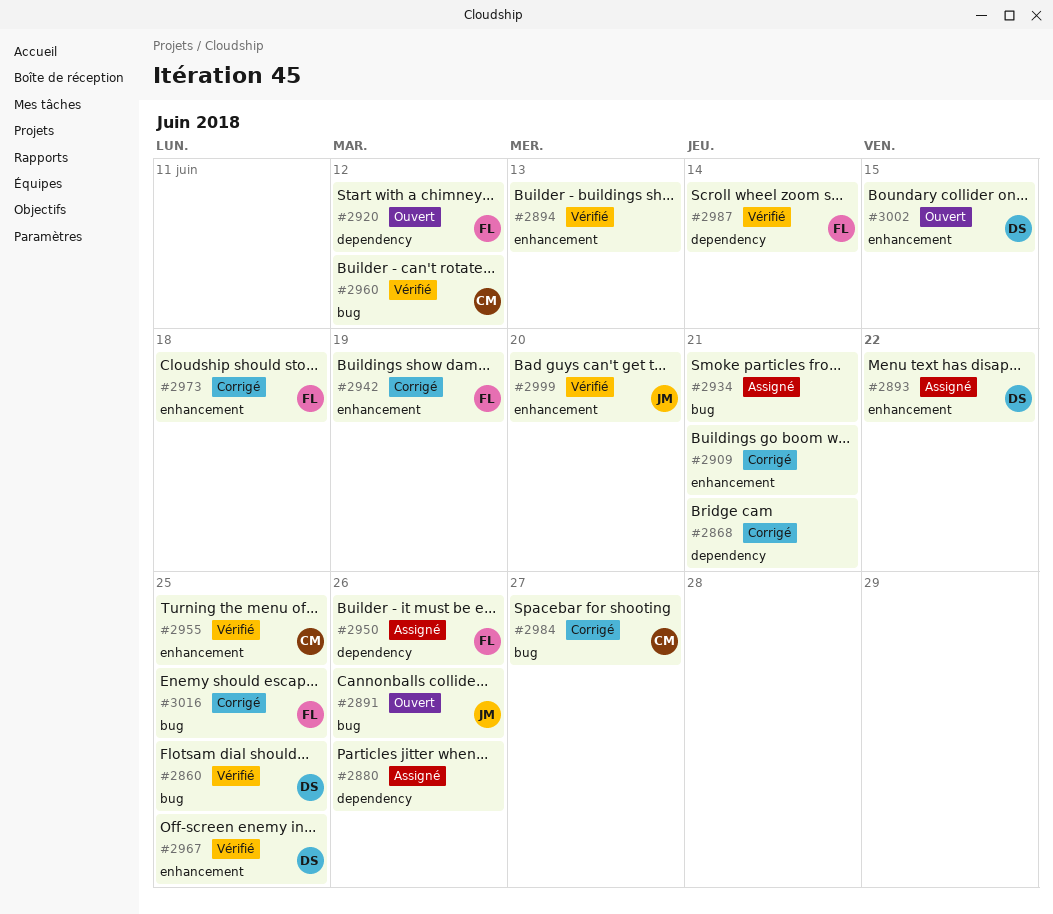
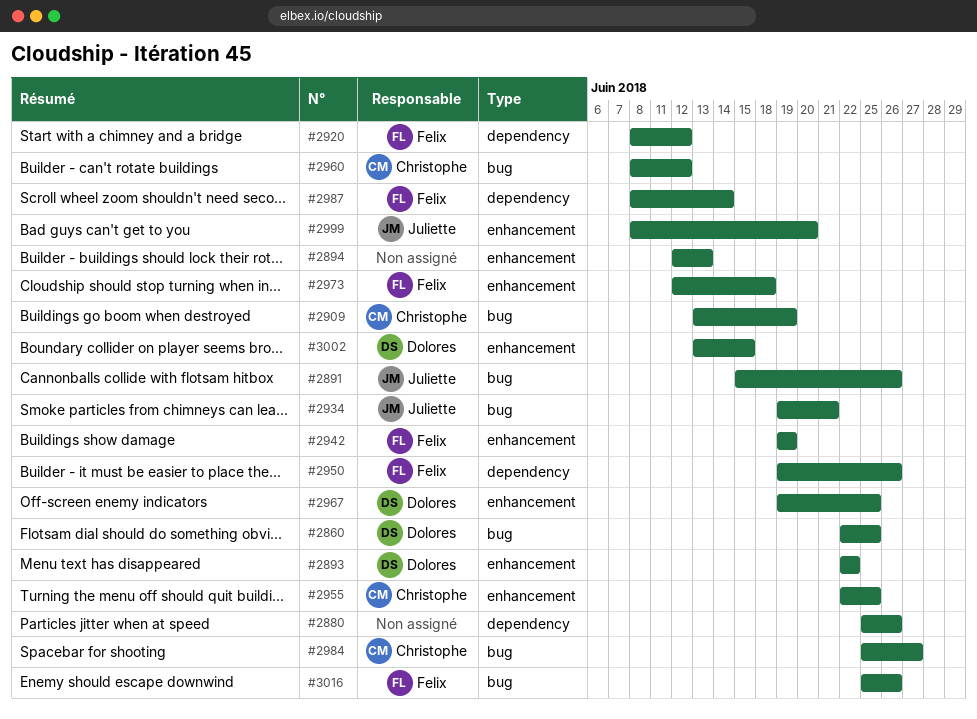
#2868: present -> none
#2909, owner: none -> Christophe
#2909, label: enhancement -> bug
#2909, due: Jun 21 -> Jun 19
#2934, owner: none -> Juliette
#3016, due: Jun 25 -> Jun 26

